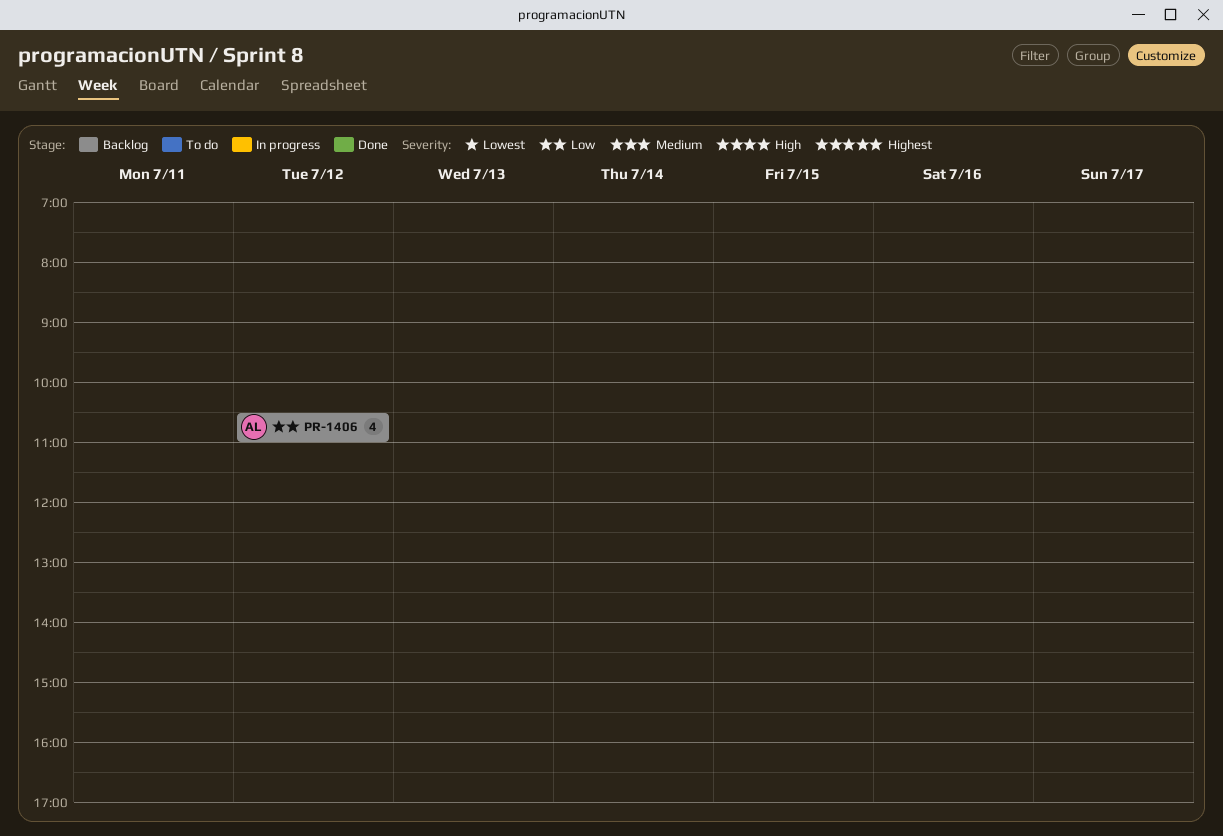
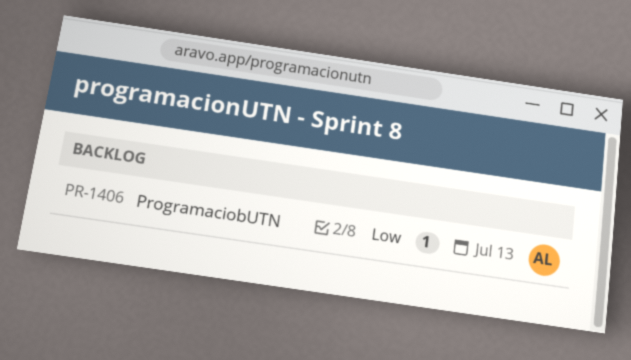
PR-1406, estimate: 4 -> 1
PR-1406, day: Jul 12 -> Jul 13

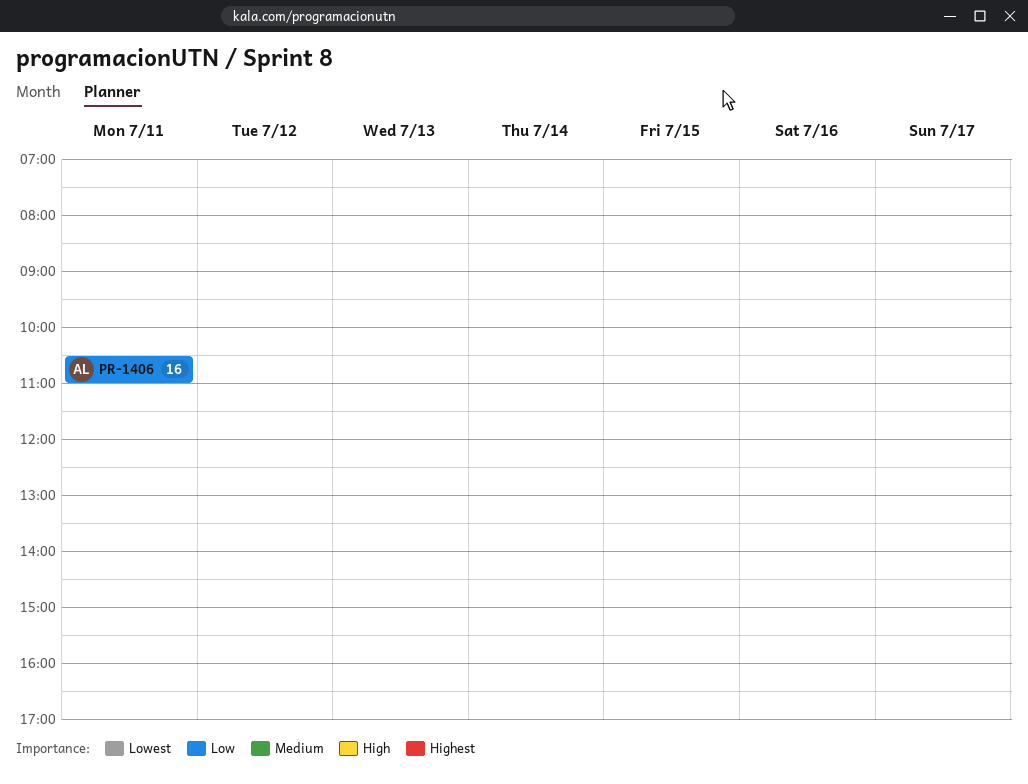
PR-1406, estimate: 1 -> 16
PR-1406, day: Jul 13 -> Jul 11

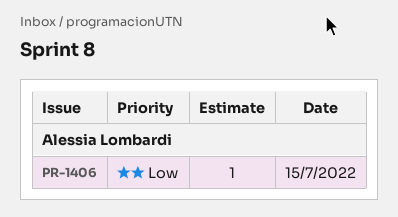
PR-1406, estimate: 16 -> 1
PR-1406, day: Jul 11 -> Jul 15

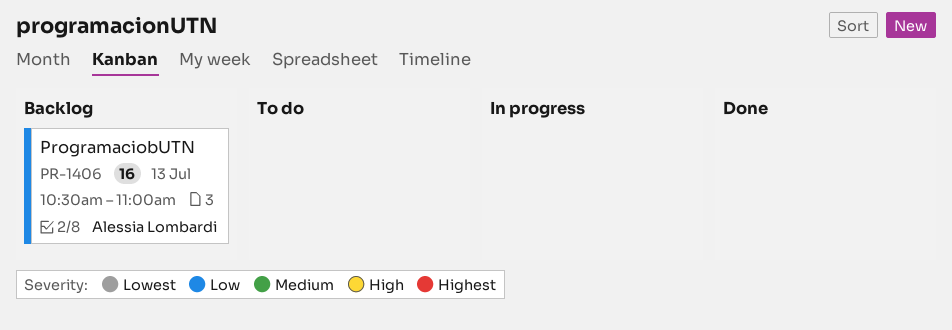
PR-1406, estimate: 1 -> 16
PR-1406, day: Jul 15 -> Jul 13

